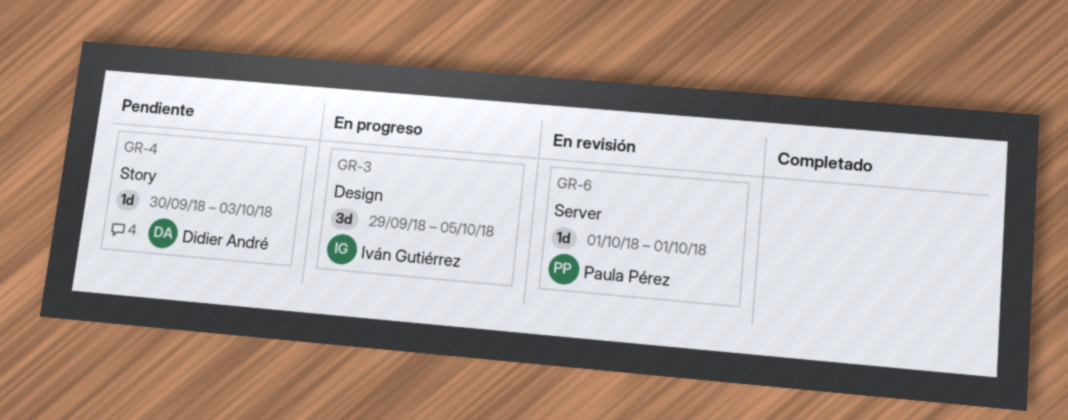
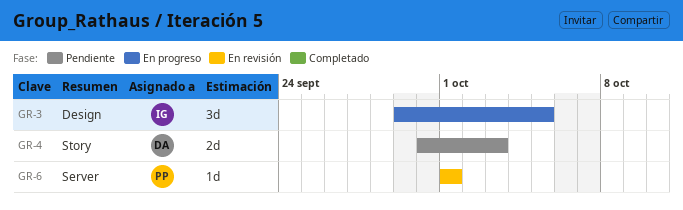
GR-4, estimate: 1d -> 2d

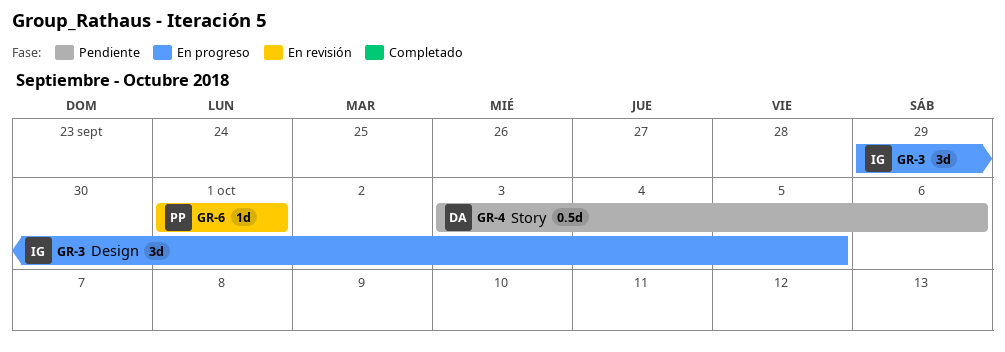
GR-4, estimate: 2d -> 0.5d
GR-4, start: Sep 30 -> Oct 3
GR-4, due: Oct 3 -> Oct 6

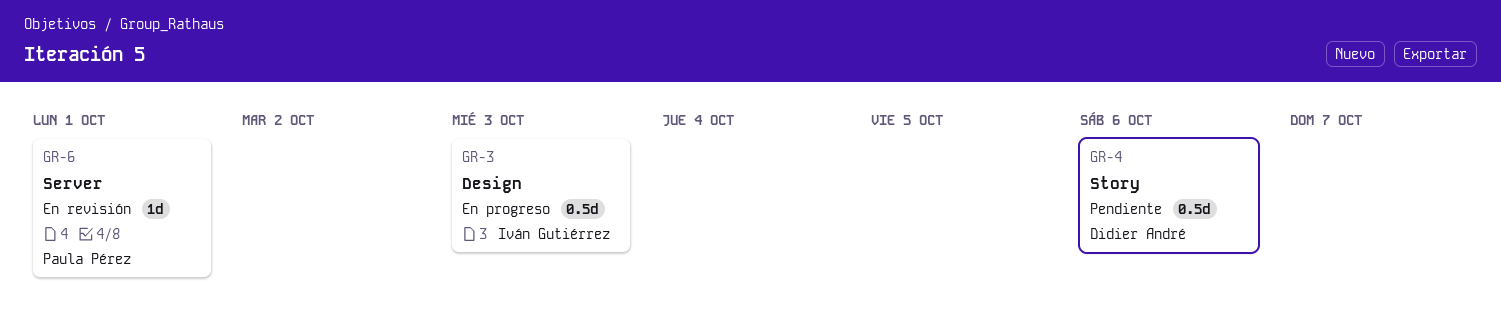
GR-3, estimate: 3d -> 0.5d
GR-3, due: Oct 5 -> Oct 3

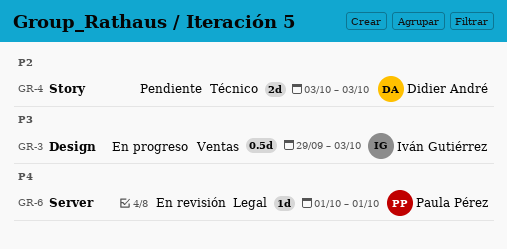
GR-4, estimate: 0.5d -> 2d
GR-4, due: Oct 6 -> Oct 3

